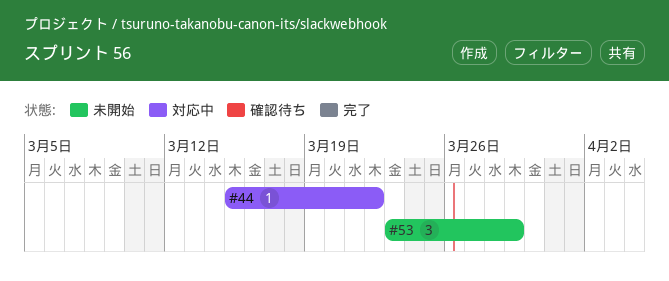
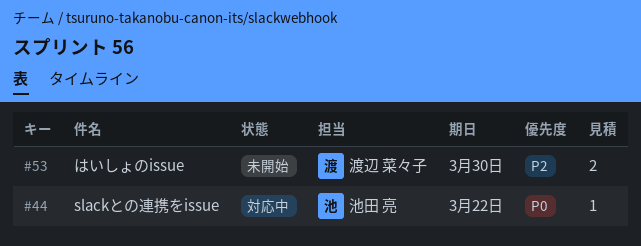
#53, estimate: 3 -> 2
#53, due: Mar 29 -> Mar 30

